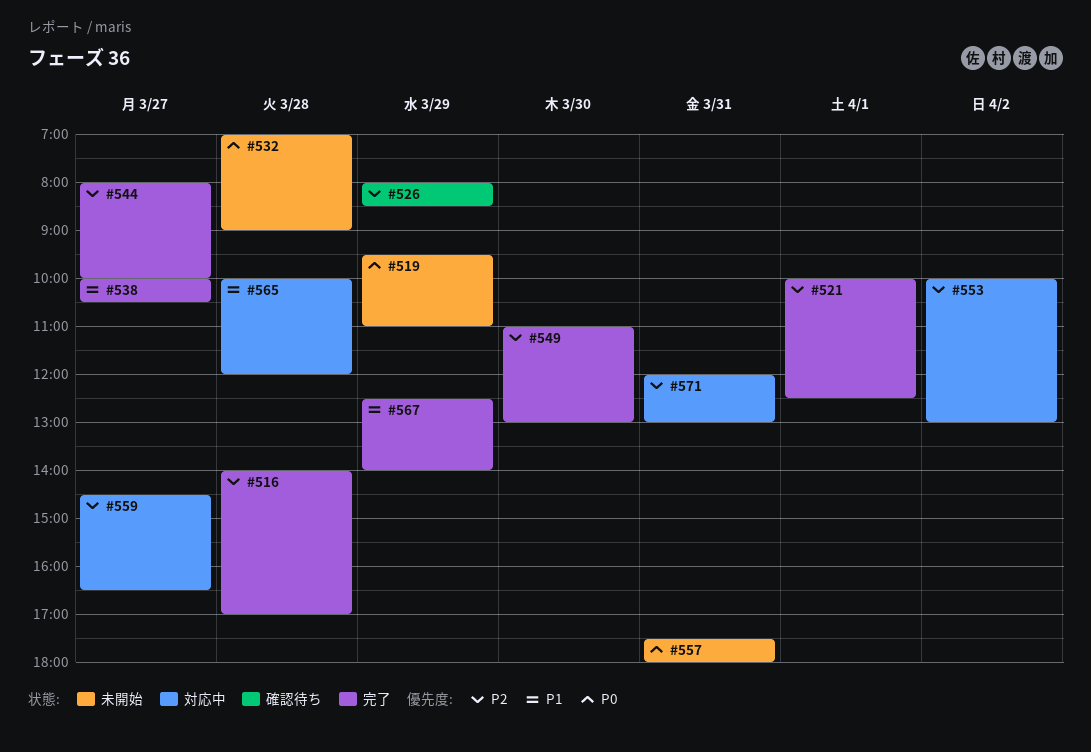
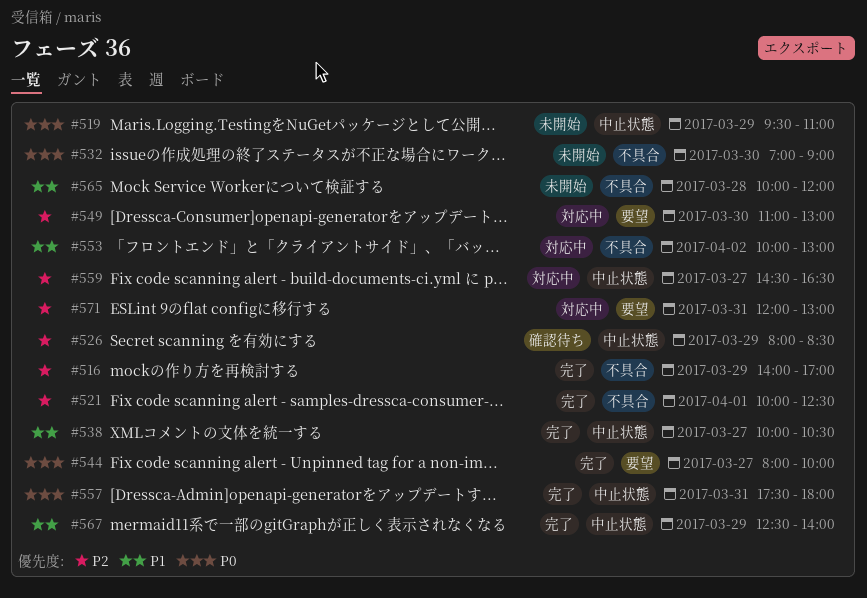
#516, day: Mar 28 -> Mar 29
#532, day: Mar 28 -> Mar 30
#544, priority: P2 -> P0
#549, status: 完了 -> 対応中
#553, priority: P2 -> P1
#557, status: 未開始 -> 完了
#565, status: 対応中 -> 未開始

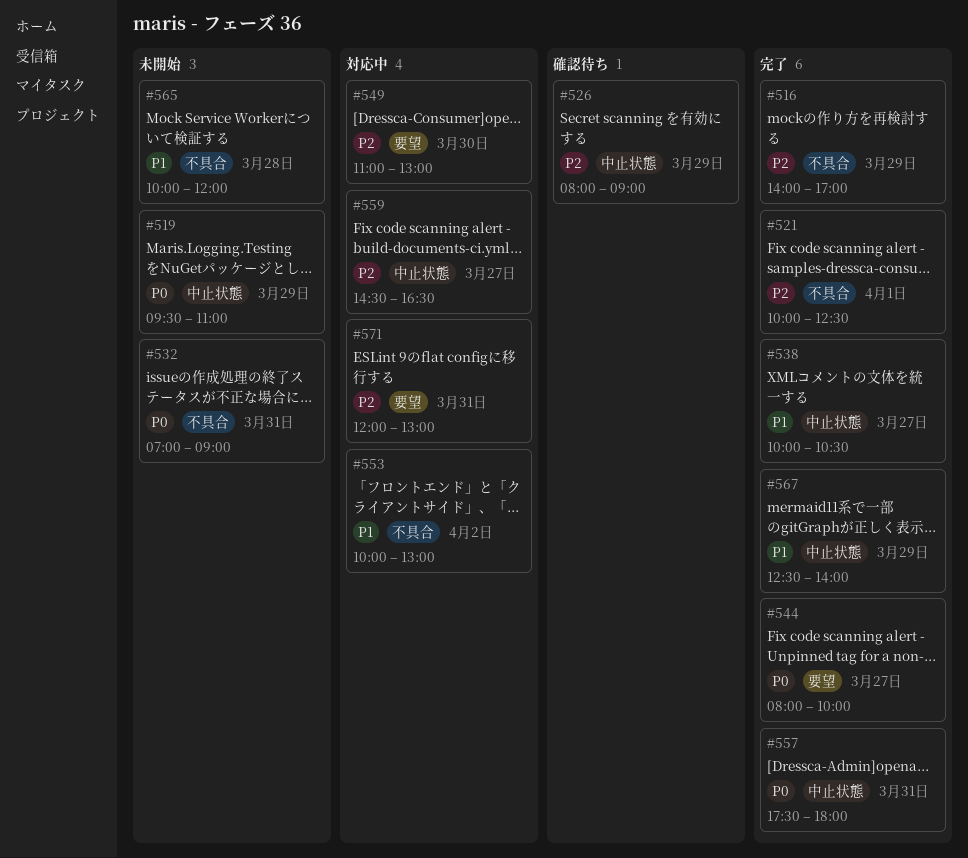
#526, ends: 08:30 -> 09:00
#532, day: Mar 30 -> Mar 31

